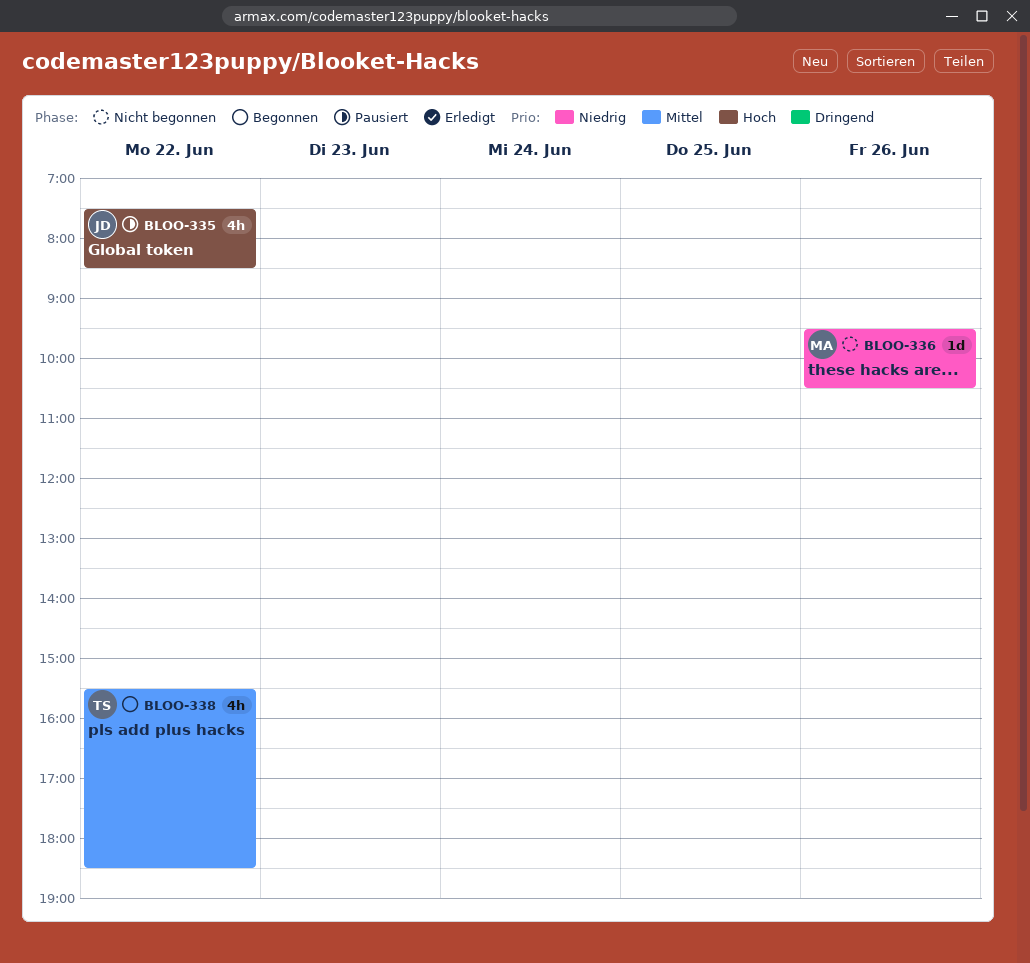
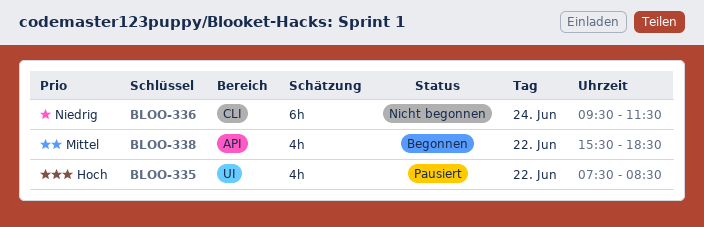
BLOO-336, estimate: 1d -> 6h
BLOO-336, day: Jun 26 -> Jun 24
BLOO-336, ends: 10:30 -> 11:30

